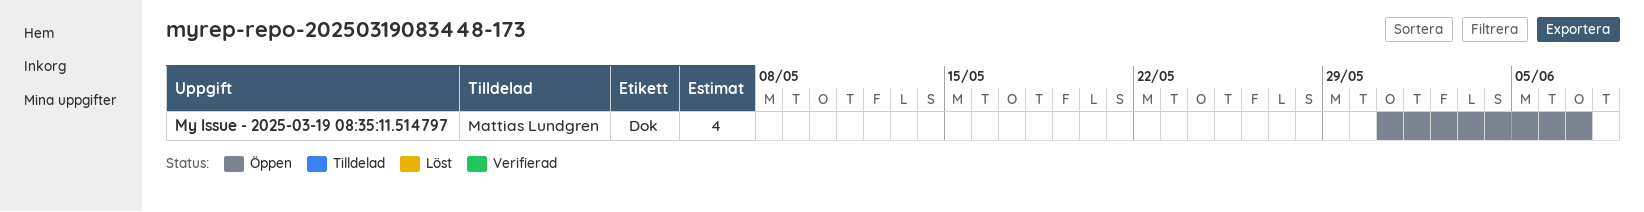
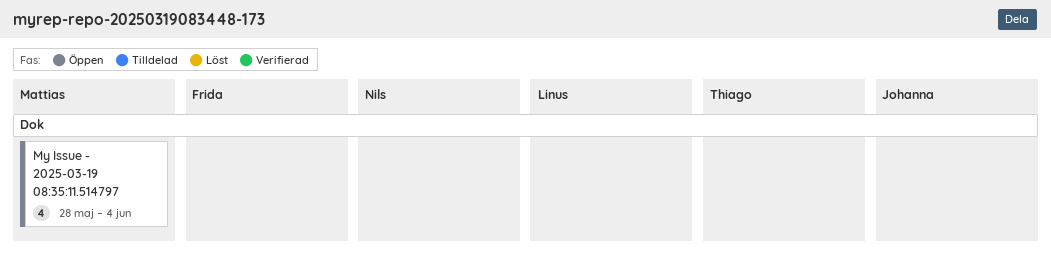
My Issue - 2025-03-19 08:35:11.514797, start: May 31 -> May 28
My Issue - 2025-03-19 08:35:11.514797, due: Jun 7 -> Jun 4

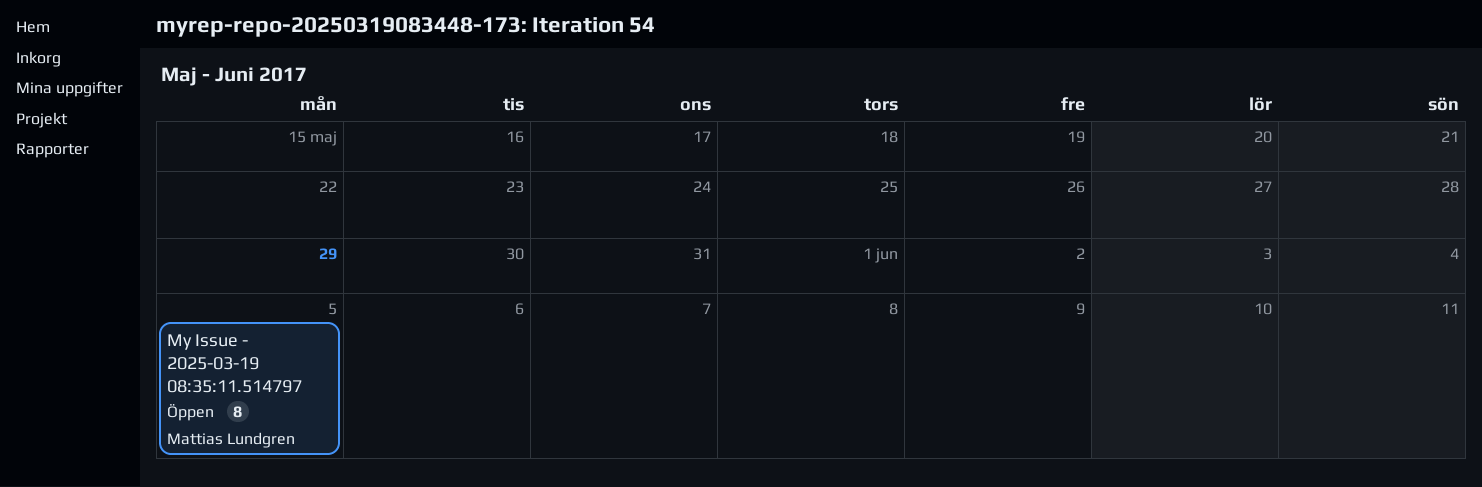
My Issue - 2025-03-19 08:35:11.514797, estimate: 4 -> 8
My Issue - 2025-03-19 08:35:11.514797, due: Jun 4 -> Jun 5

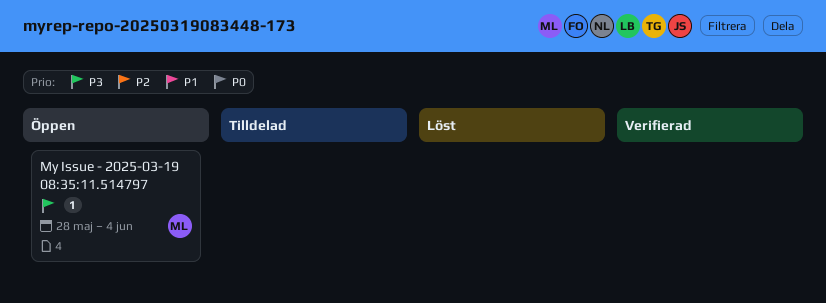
My Issue - 2025-03-19 08:35:11.514797, estimate: 8 -> 1
My Issue - 2025-03-19 08:35:11.514797, due: Jun 5 -> Jun 4

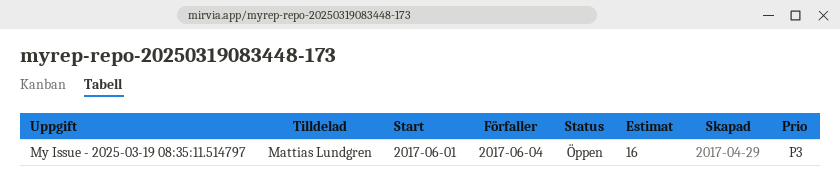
My Issue - 2025-03-19 08:35:11.514797, estimate: 1 -> 16
My Issue - 2025-03-19 08:35:11.514797, start: May 28 -> Jun 1

